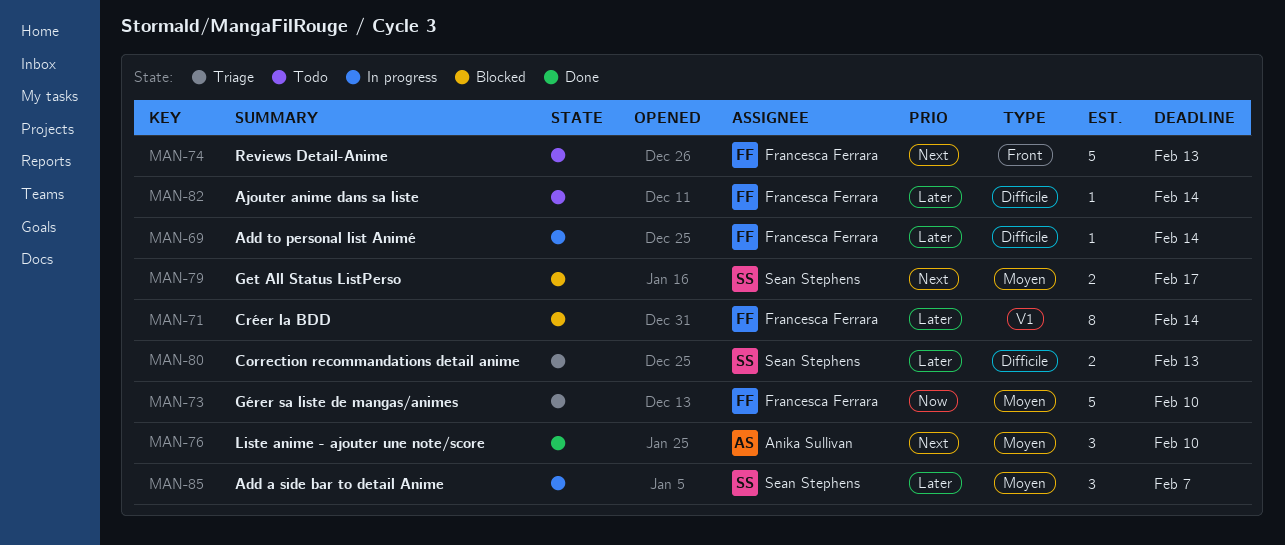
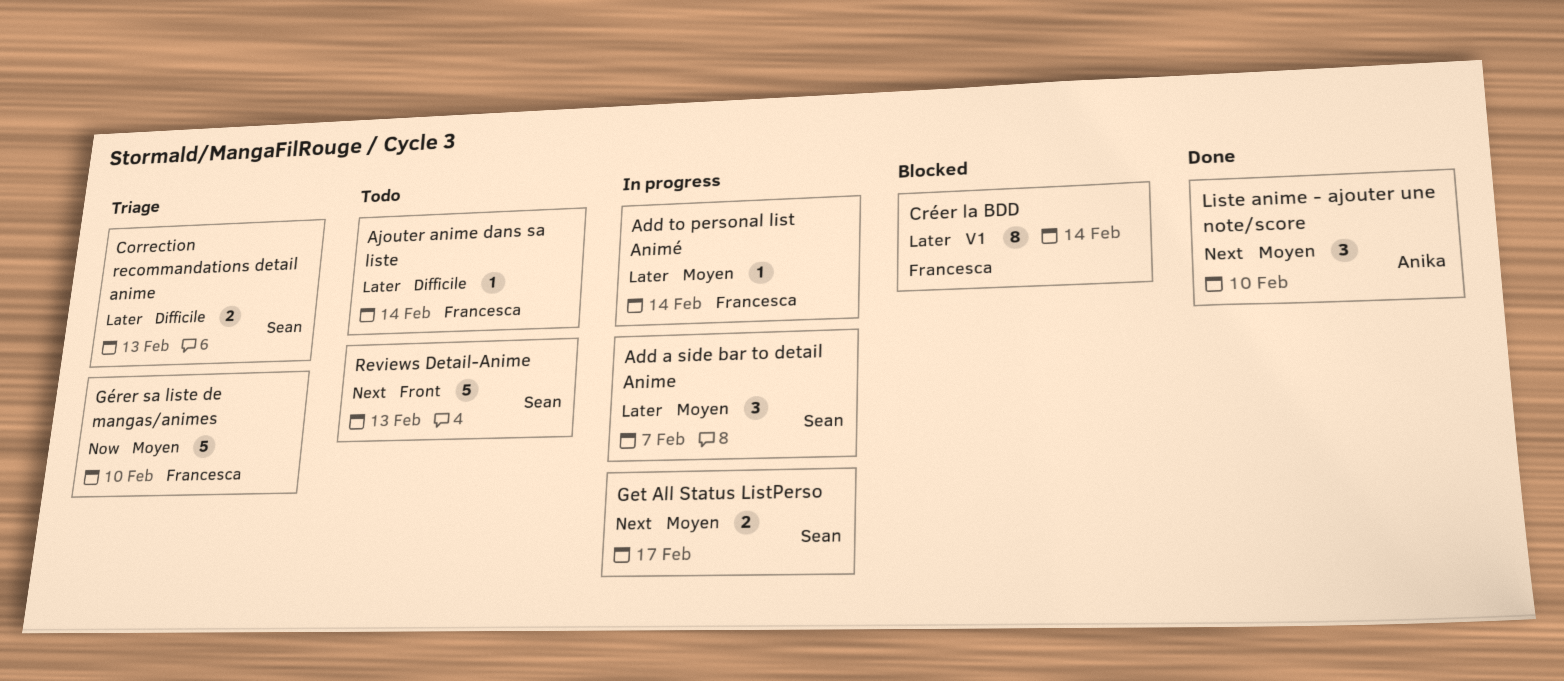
Add to personal list Animé, label: Difficile -> Moyen
Get All Status ListPerso, status: Blocked -> In progress
Reviews Detail-Anime, owner: Francesca Ferrara -> Sean Stephens

